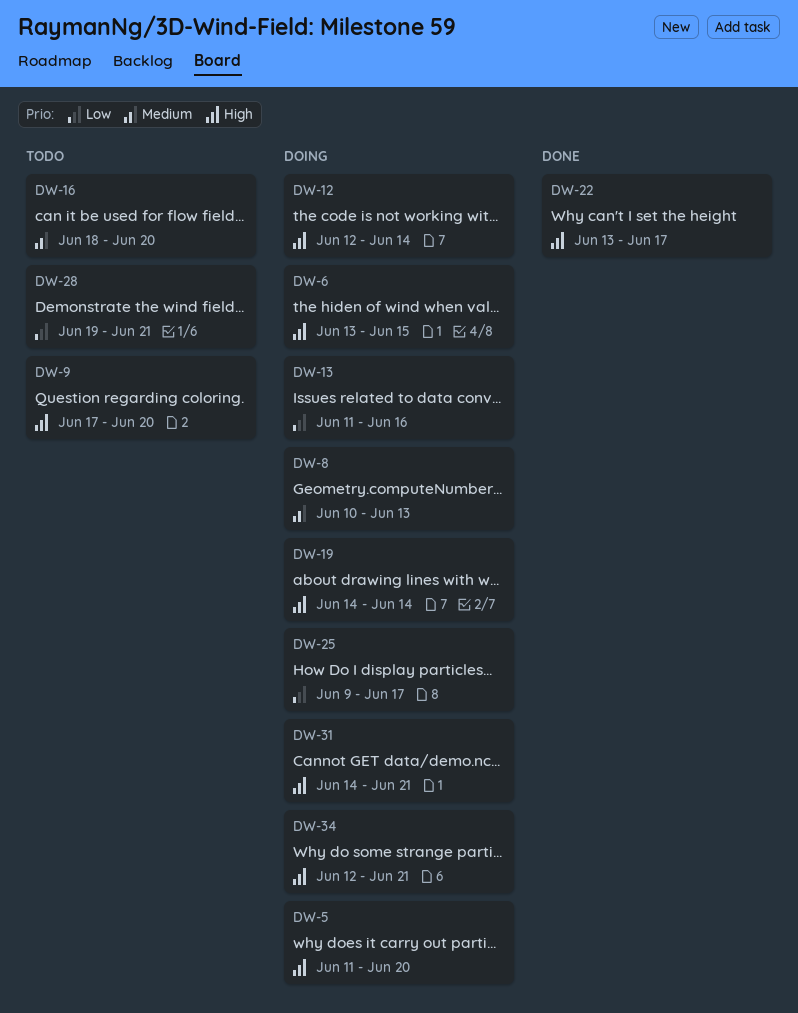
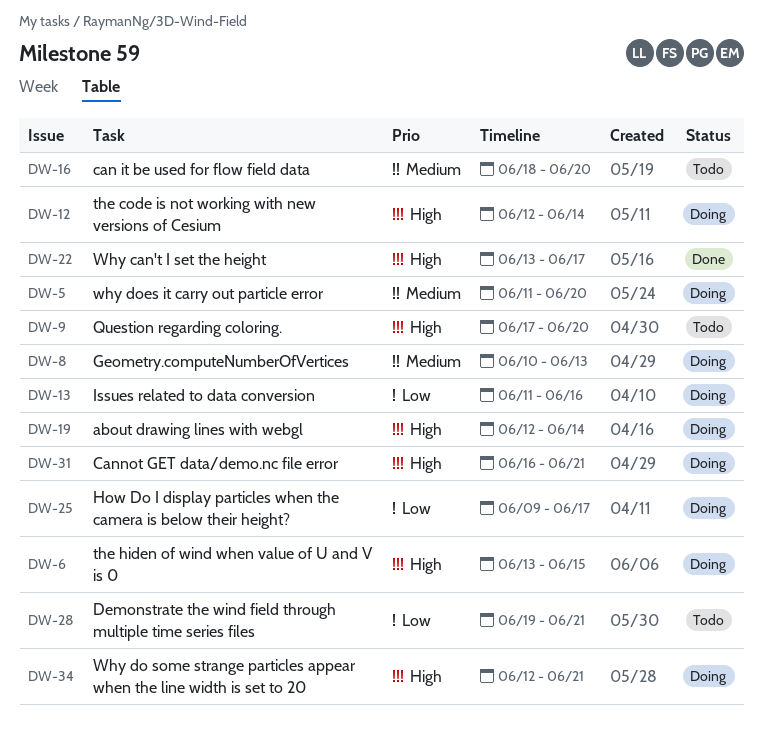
DW-5, priority: High -> Medium
DW-19, start: Jun 14 -> Jun 12
DW-31, start: Jun 14 -> Jun 16

